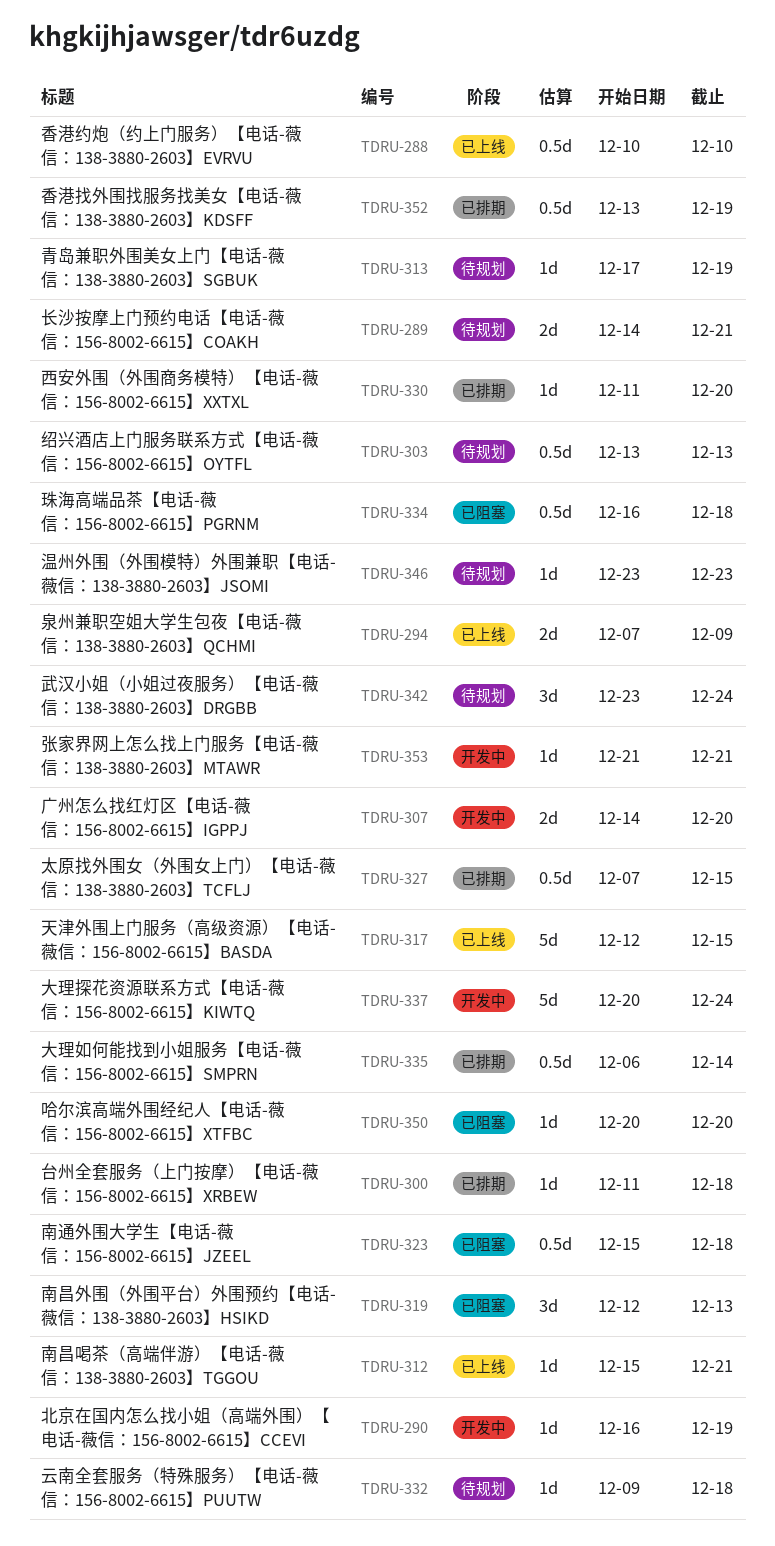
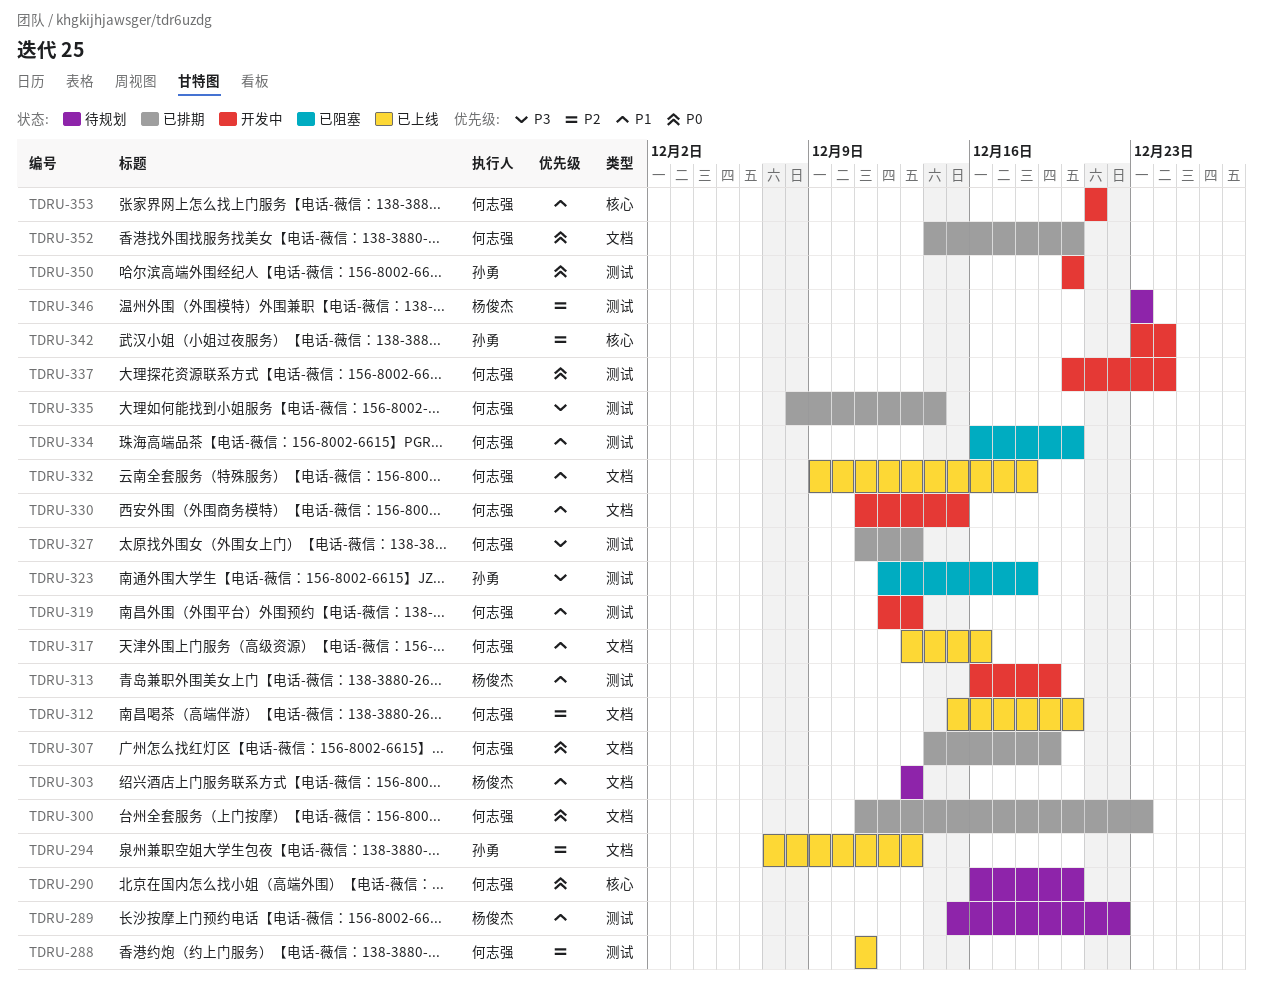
TDRU-288, start: Dec 10 -> Dec 11
TDRU-288, due: Dec 10 -> Dec 11
TDRU-289, start: Dec 14 -> Dec 15
TDRU-289, due: Dec 21 -> Dec 22
TDRU-290, status: 开发中 -> 待规划
TDRU-290, due: Dec 19 -> Dec 20
TDRU-294, due: Dec 9 -> Dec 13
TDRU-300, due: Dec 18 -> Dec 23
TDRU-307, status: 开发中 -> 已排期
TDRU-307, due: Dec 20 -> Dec 19
TDRU-312, due: Dec 21 -> Dec 20
TDRU-313, status: 待规划 -> 开发中
TDRU-313, start: Dec 17 -> Dec 16
TDRU-317, start: Dec 12 -> Dec 13
TDRU-317, due: Dec 15 -> Dec 16
TDRU-319, status: 已阻塞 -> 开发中
TDRU-323, start: Dec 15 -> Dec 12
TDRU-327, start: Dec 7 -> Dec 11
TDRU-327, due: Dec 15 -> Dec 13
TDRU-330, status: 已排期 -> 开发中
TDRU-330, due: Dec 20 -> Dec 15
TDRU-332, status: 待规划 -> 已上线
TDRU-334, due: Dec 18 -> Dec 20
TDRU-335, start: Dec 6 -> Dec 8
TDRU-342, status: 待规划 -> 开发中
TDRU-350, status: 已阻塞 -> 开发中
TDRU-352, start: Dec 13 -> Dec 14
TDRU-352, due: Dec 19 -> Dec 20

